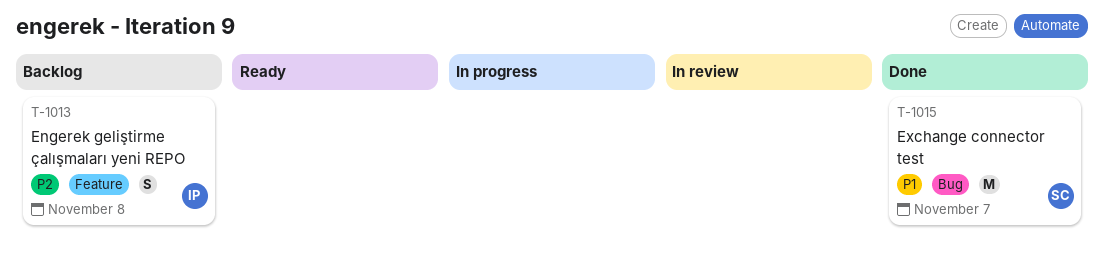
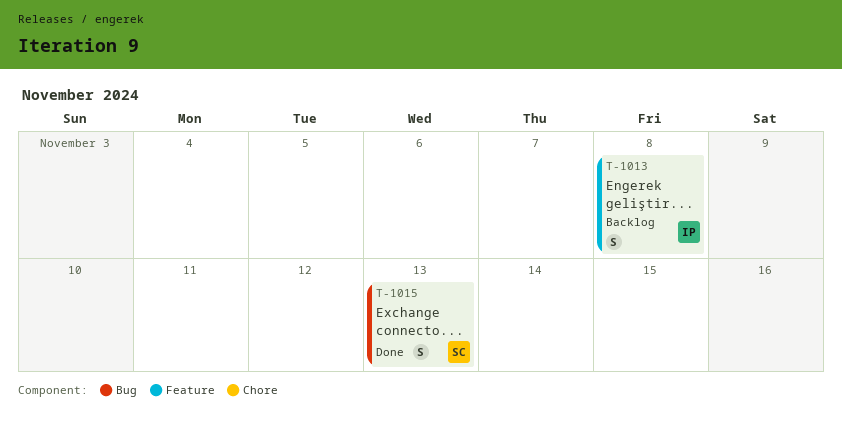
T-1015, estimate: M -> S
T-1015, due: Nov 7 -> Nov 13

